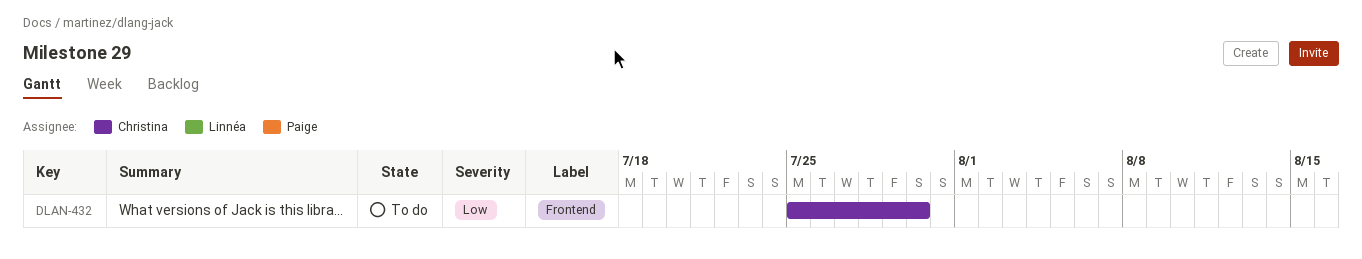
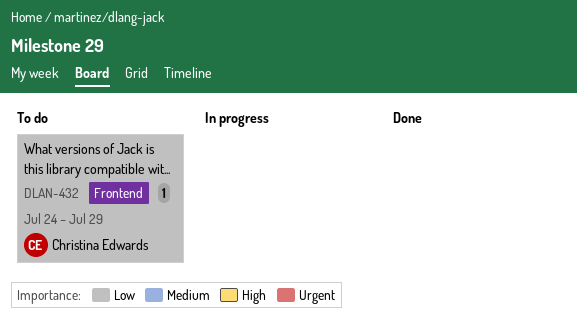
DLAN-432, start: Jul 25 -> Jul 24
DLAN-432, due: Jul 30 -> Jul 29

